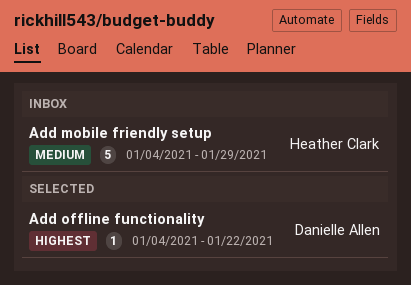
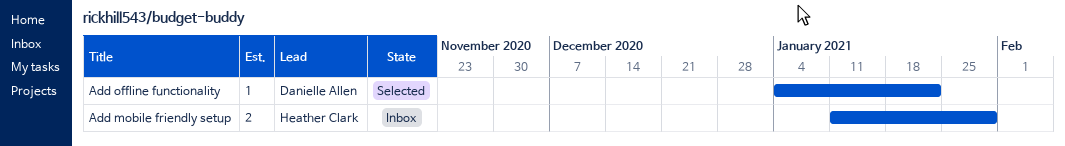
Add mobile friendly setup, estimate: 5 -> 2
Add mobile friendly setup, start: Jan 4 -> Jan 11

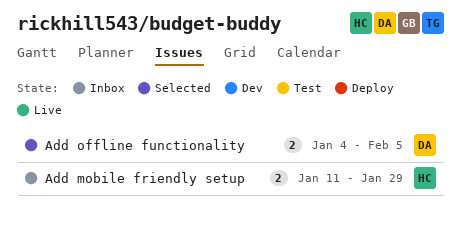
Add offline functionality, estimate: 1 -> 2
Add offline functionality, due: Jan 22 -> Feb 5

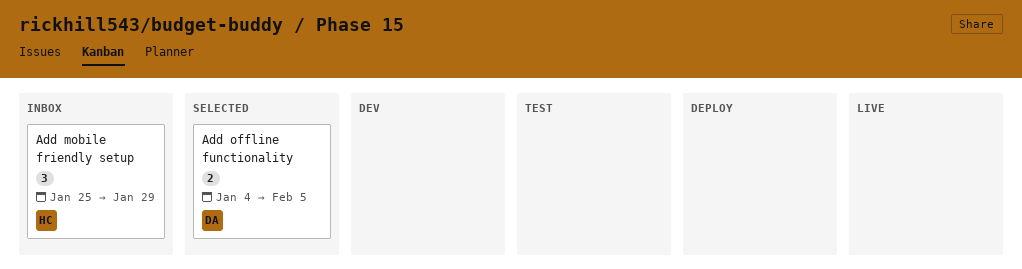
Add mobile friendly setup, estimate: 2 -> 3
Add mobile friendly setup, start: Jan 11 -> Jan 25

